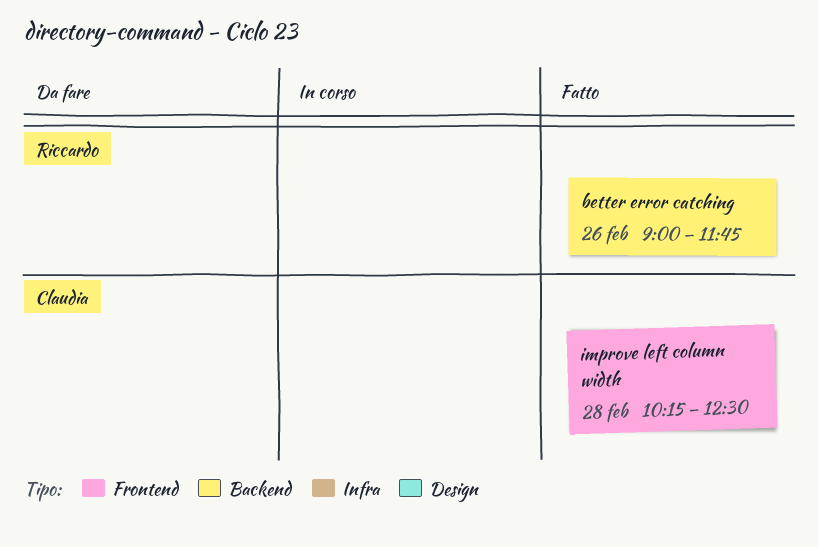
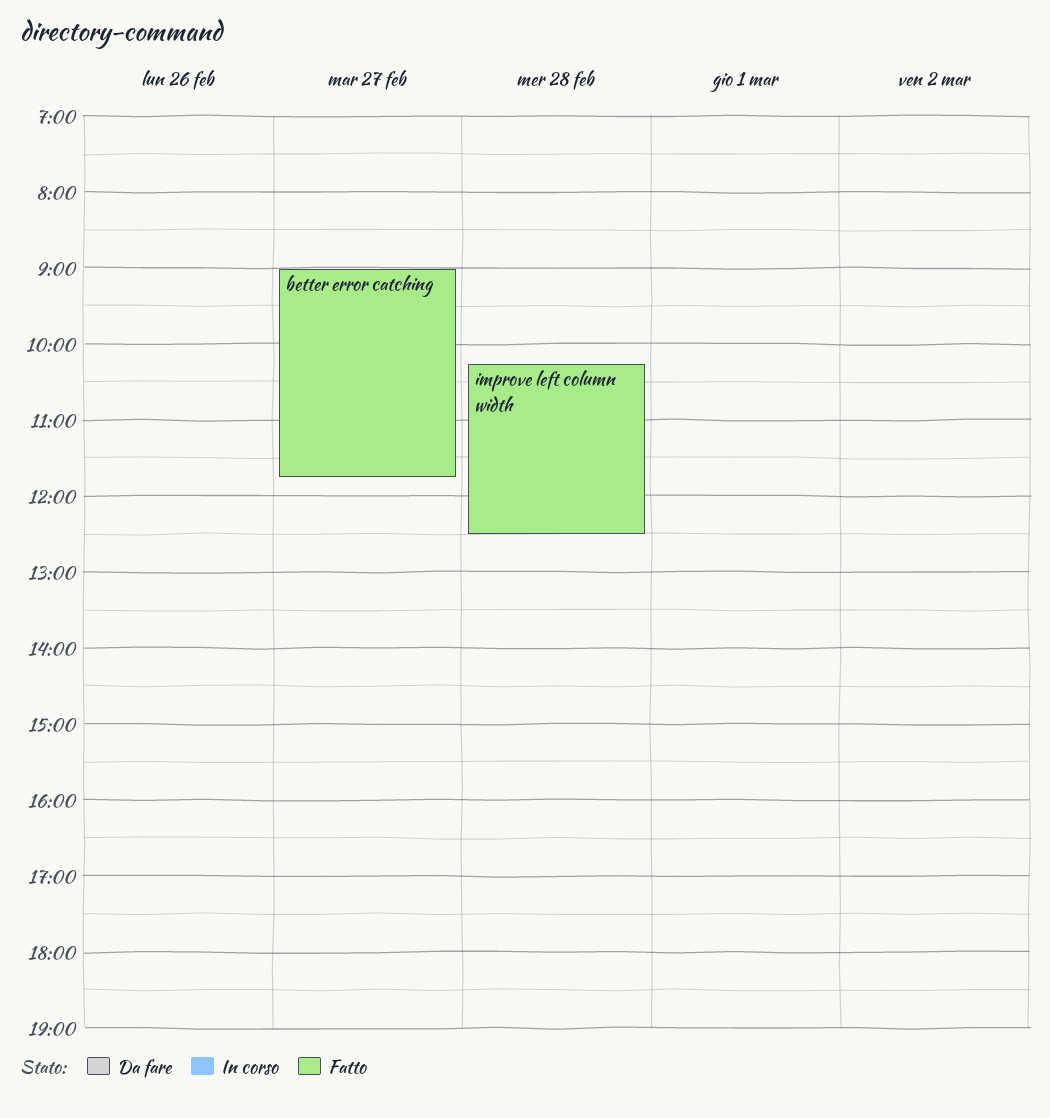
better error catching, day: Feb 26 -> Feb 27

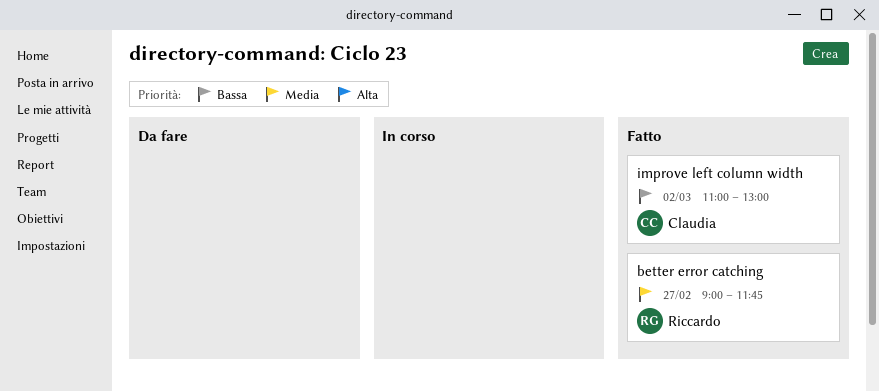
improve left column width, day: Feb 28 -> Mar 2
improve left column width, begins: 10:15 -> 11:00
improve left column width, ends: 12:30 -> 13:00

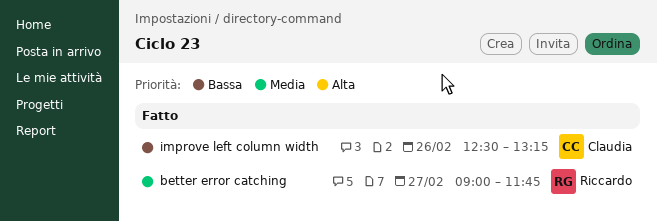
improve left column width, day: Mar 2 -> Feb 26
improve left column width, begins: 11:00 -> 12:30
improve left column width, ends: 13:00 -> 13:15

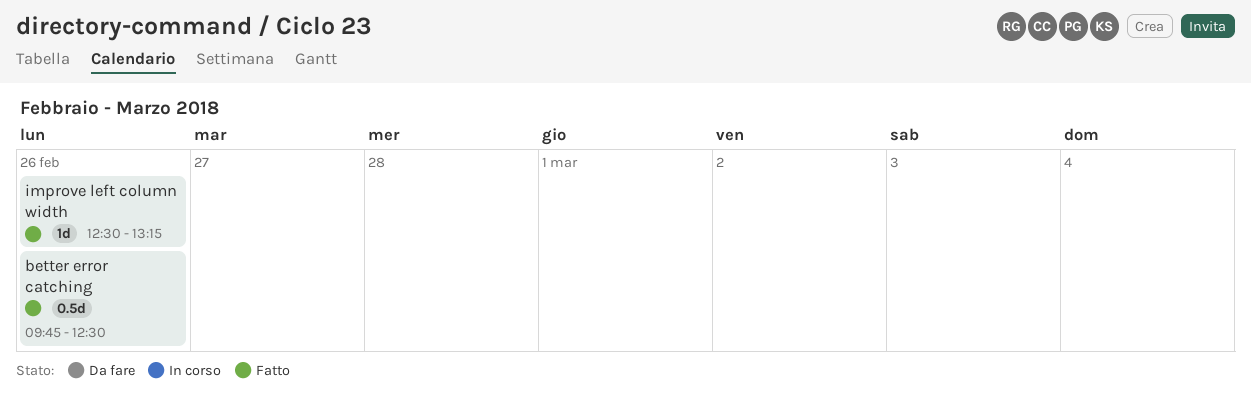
better error catching, day: Feb 27 -> Feb 26
better error catching, begins: 09:00 -> 09:45
better error catching, ends: 11:45 -> 12:30

